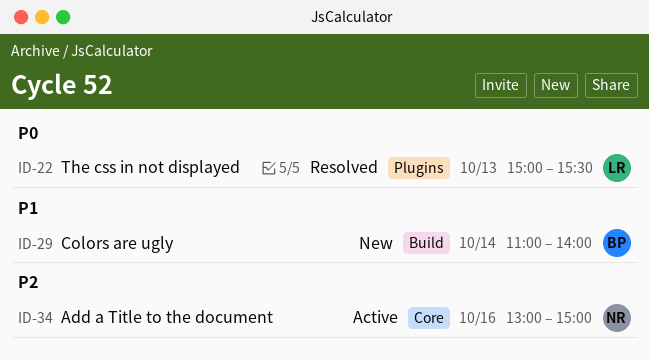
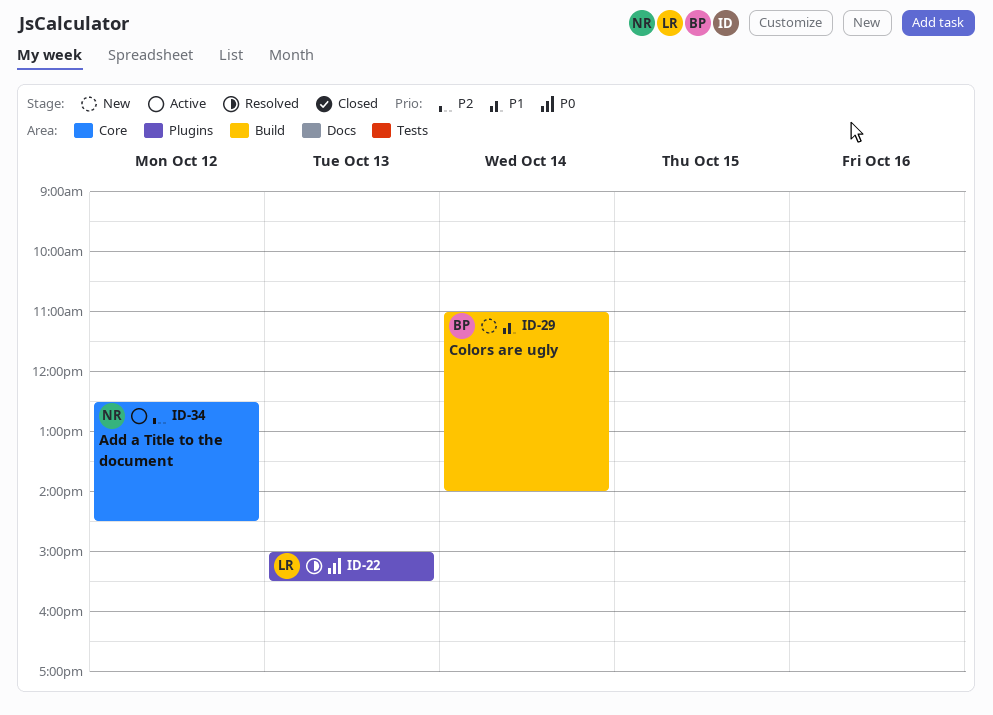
ID-34, day: Oct 16 -> Oct 12
ID-34, begins: 13:00 -> 12:30
ID-34, ends: 15:00 -> 14:30

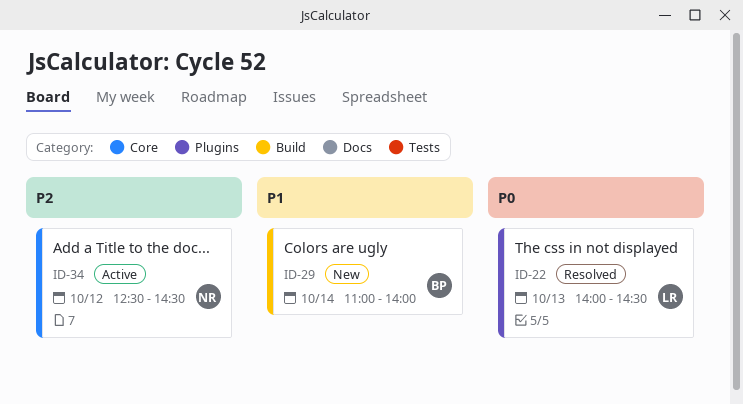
ID-22, begins: 15:00 -> 14:00
ID-22, ends: 15:30 -> 14:30

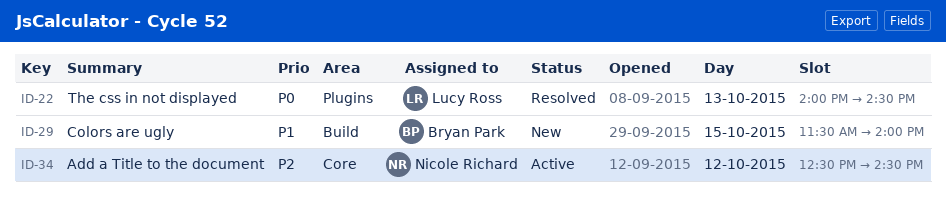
ID-29, day: Oct 14 -> Oct 15
ID-29, begins: 11:00 -> 11:30

